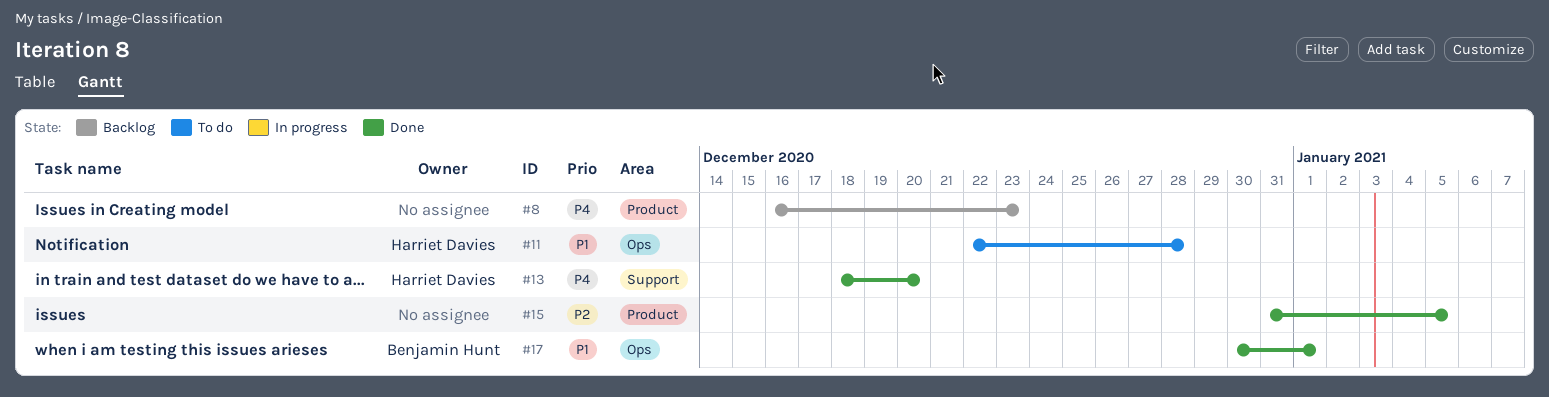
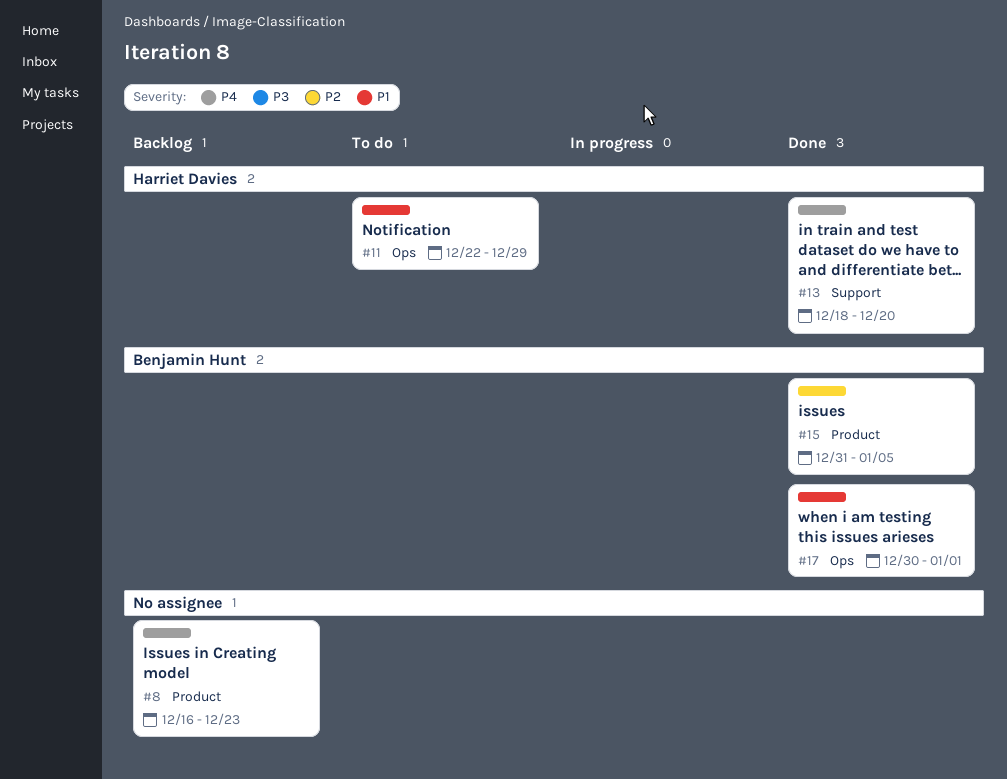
#11, due: Dec 28 -> Dec 29
#15, owner: none -> Benjamin Hunt

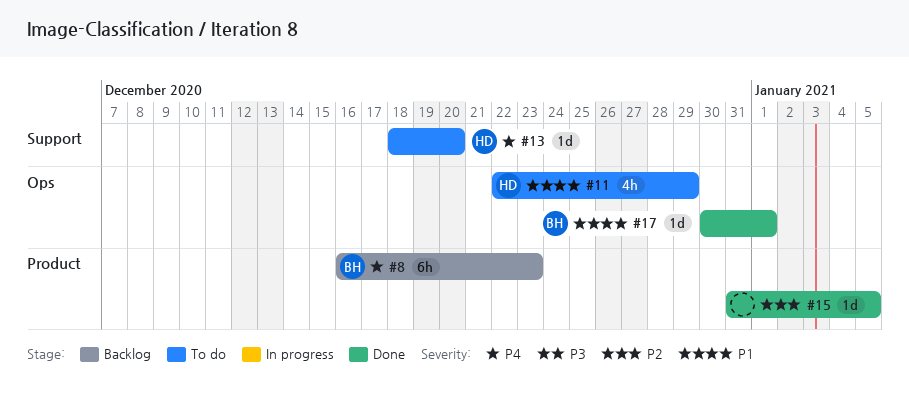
#8, owner: none -> Benjamin Hunt
#13, status: Done -> To do
#15, owner: Benjamin Hunt -> none

